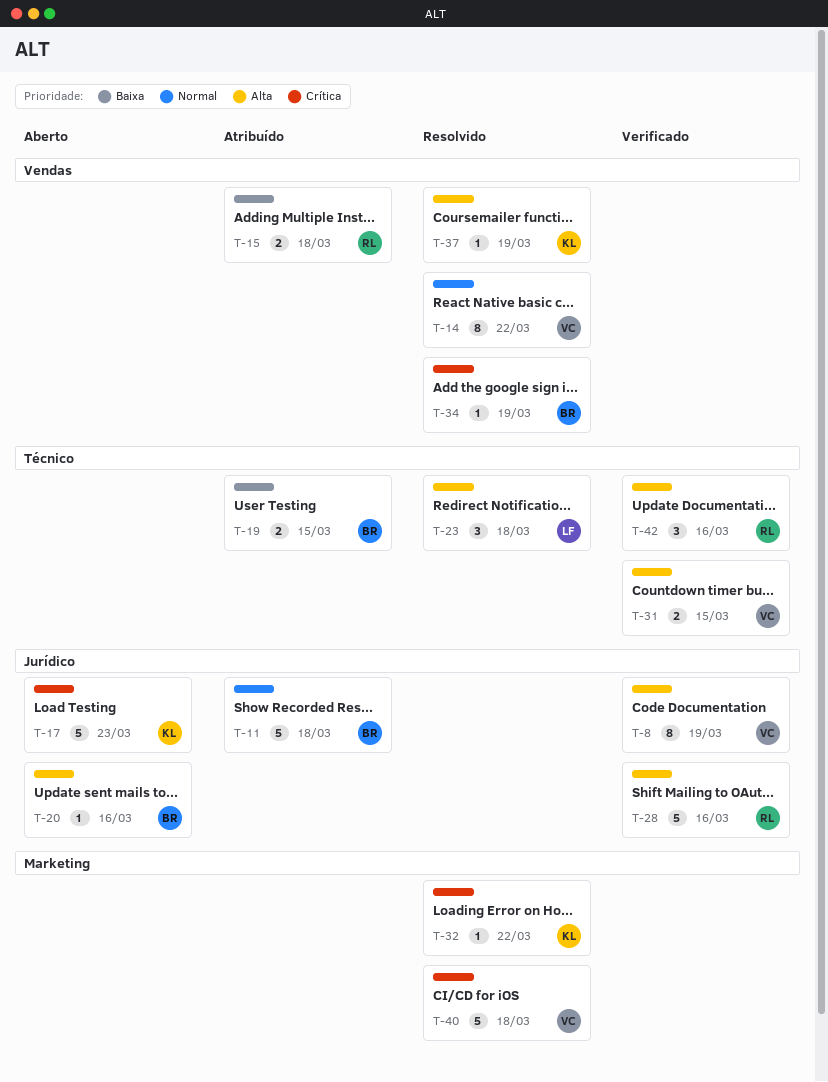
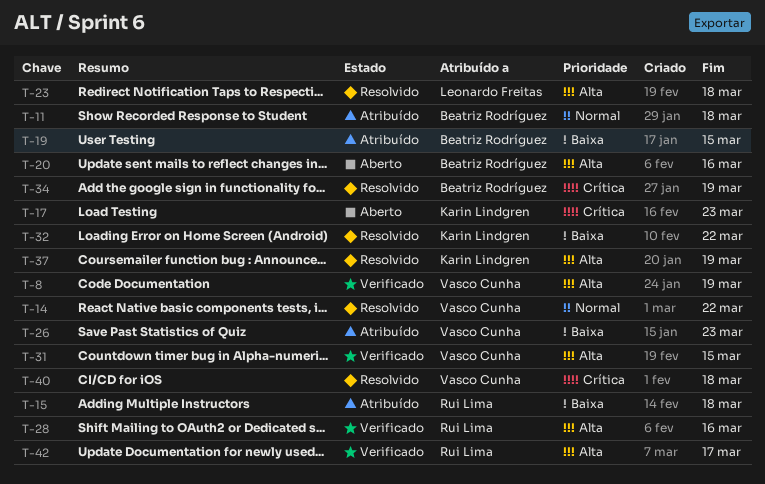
T-26: none -> present
T-32, priority: Crítica -> Baixa
T-42, due: Mar 16 -> Mar 17

